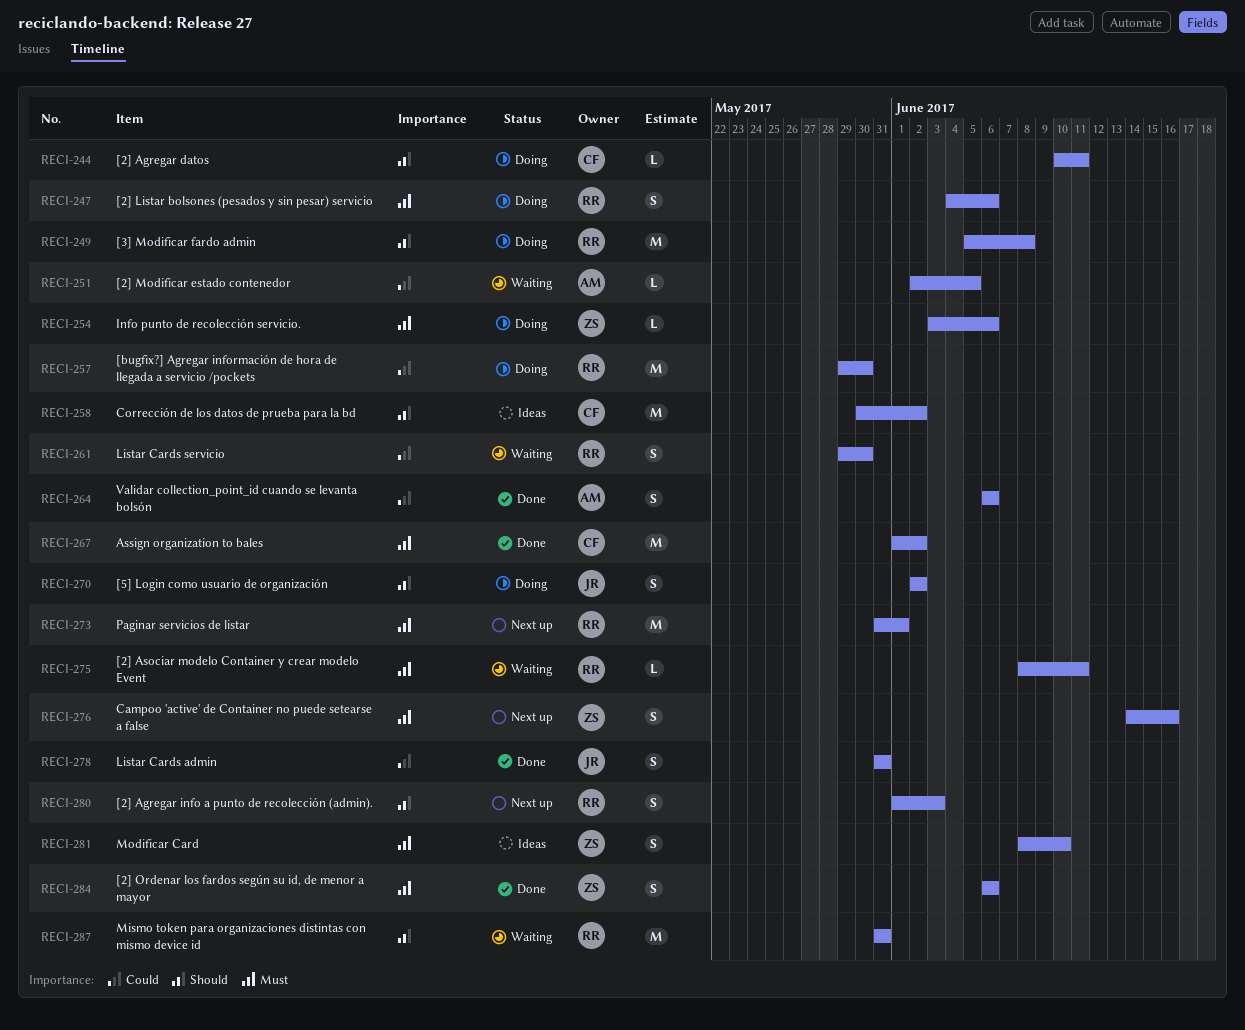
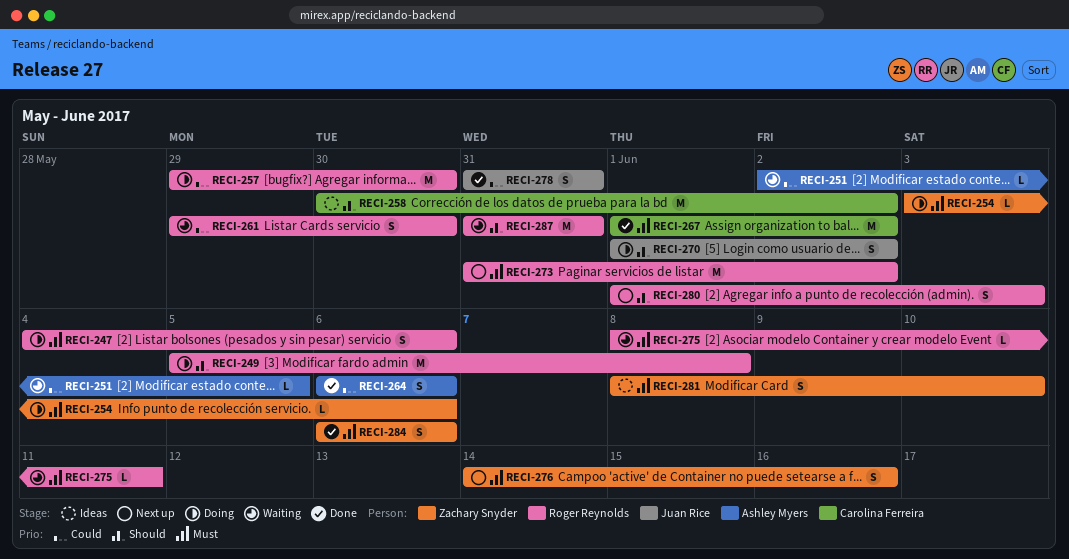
RECI-244: present -> none
RECI-270, start: Jun 2 -> Jun 1
RECI-273, due: Jun 1 -> Jun 2

